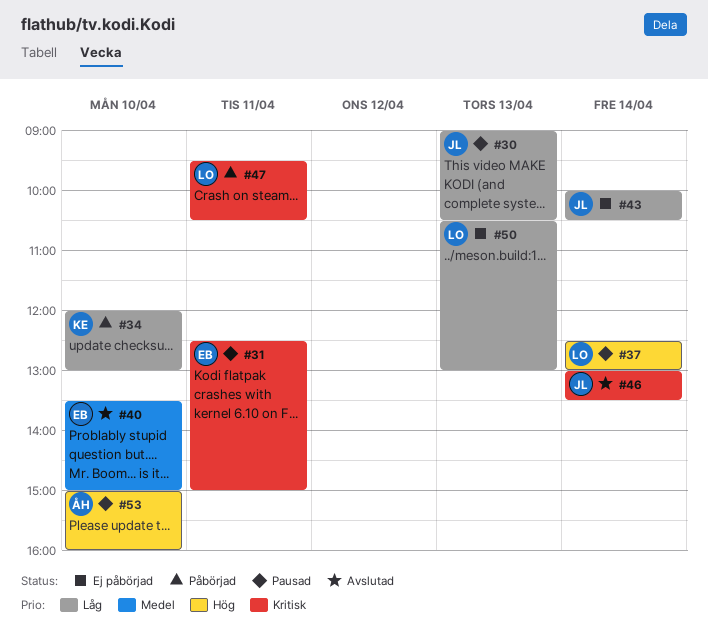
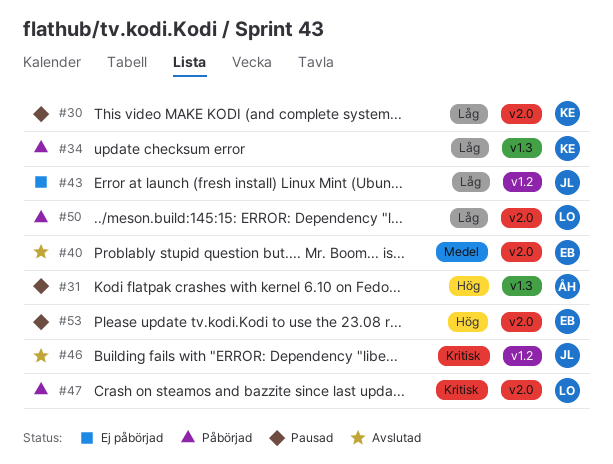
#30, owner: JL -> KE
#31, owner: EB -> ÅH
#31, priority: Kritisk -> Hög
#37: present -> none
#50, status: Ej påbörjad -> Påbörjad
#53, owner: ÅH -> EB

